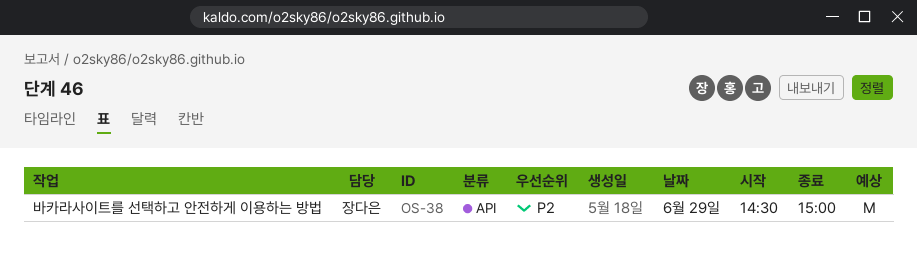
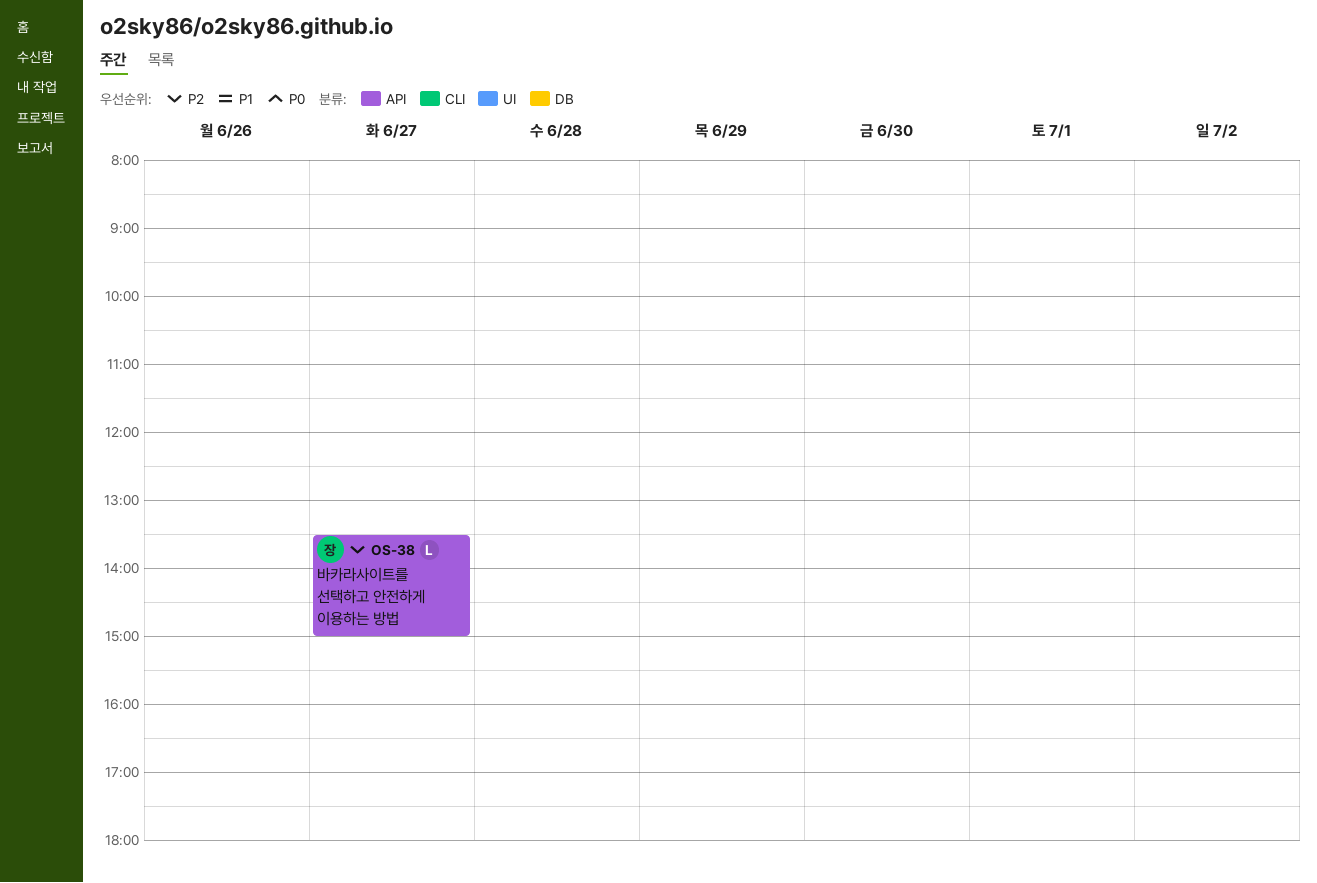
OS-38, estimate: M -> L
OS-38, day: Jun 29 -> Jun 27
OS-38, begins: 14:30 -> 13:30

